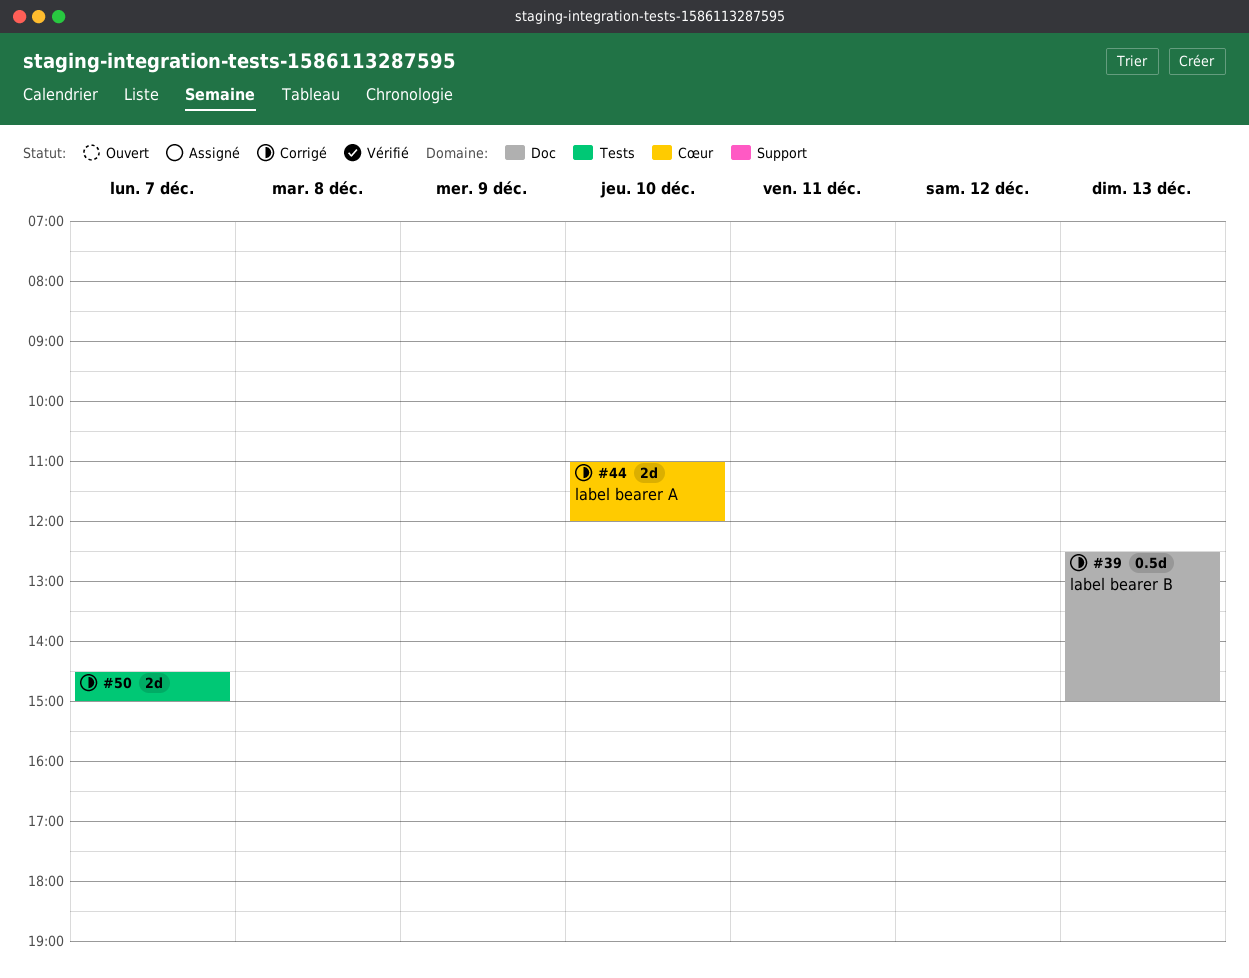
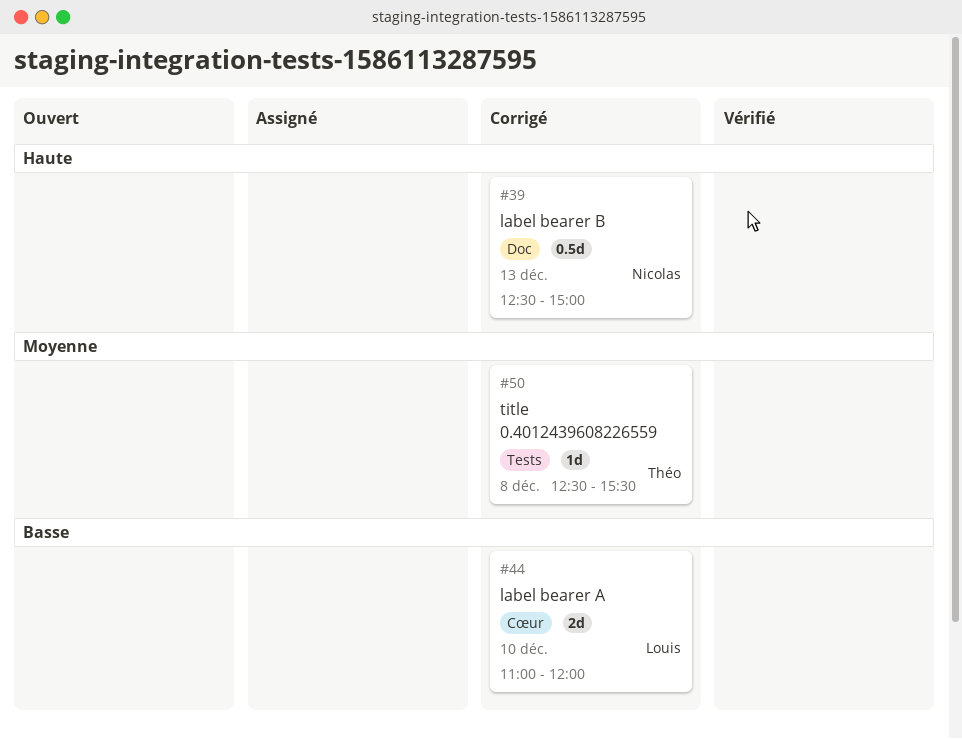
#50, estimate: 2d -> 1d
#50, day: Dec 7 -> Dec 8
#50, begins: 14:30 -> 12:30
#50, ends: 15:00 -> 15:30

